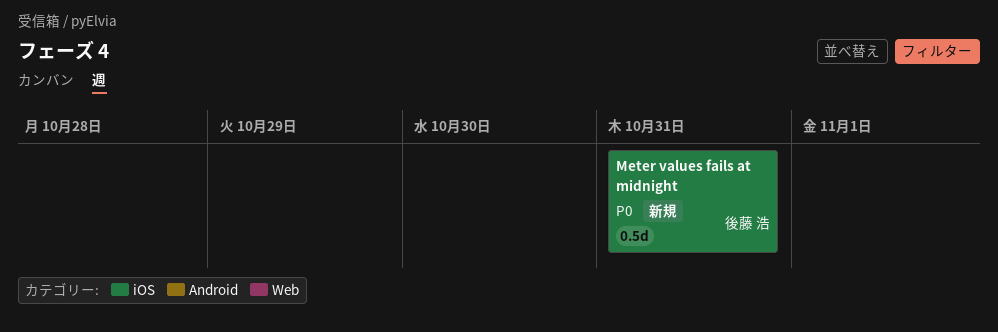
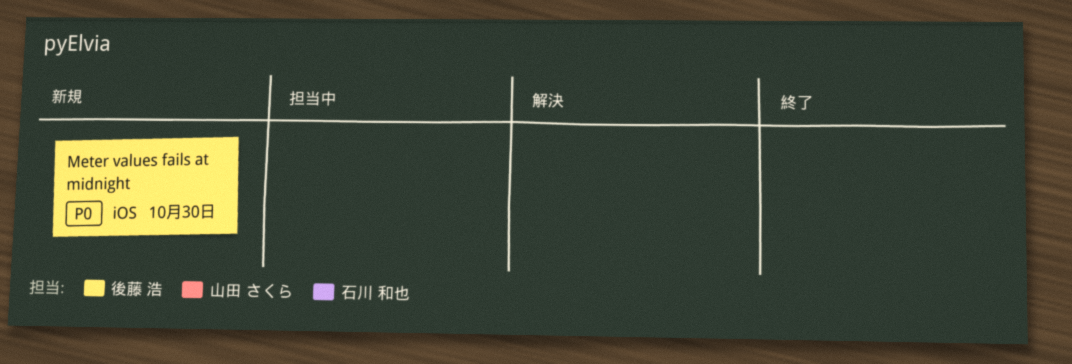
Meter values fails at midnight, due: Oct 31 -> Oct 30

